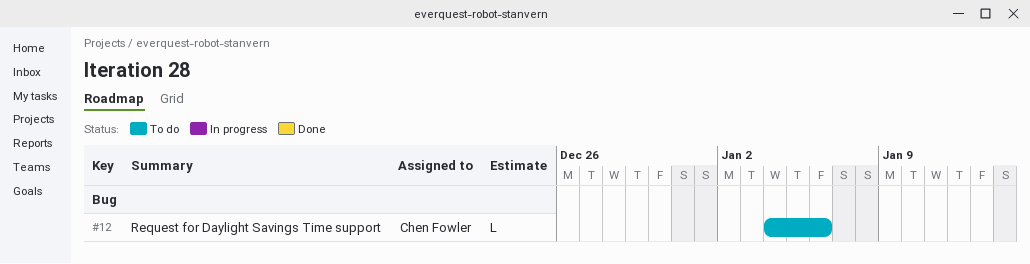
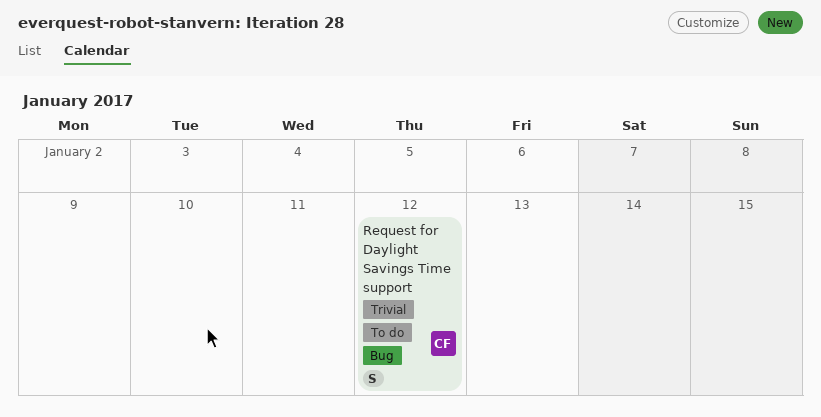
Request for Daylight Savings Time support, estimate: L -> S
Request for Daylight Savings Time support, due: Jan 6 -> Jan 12

